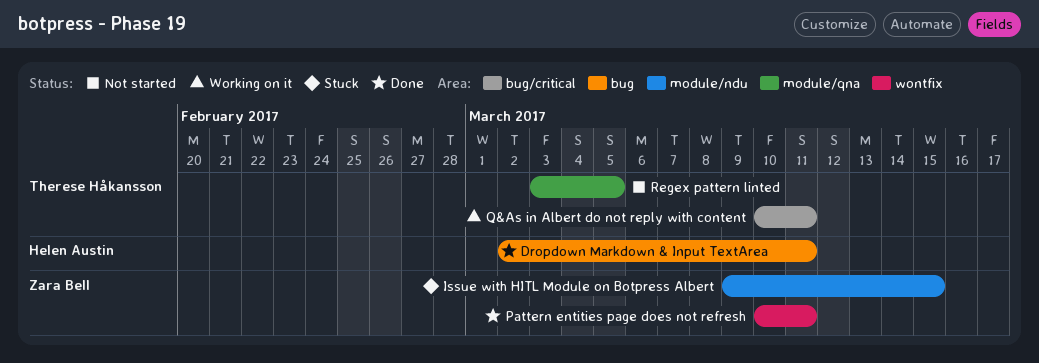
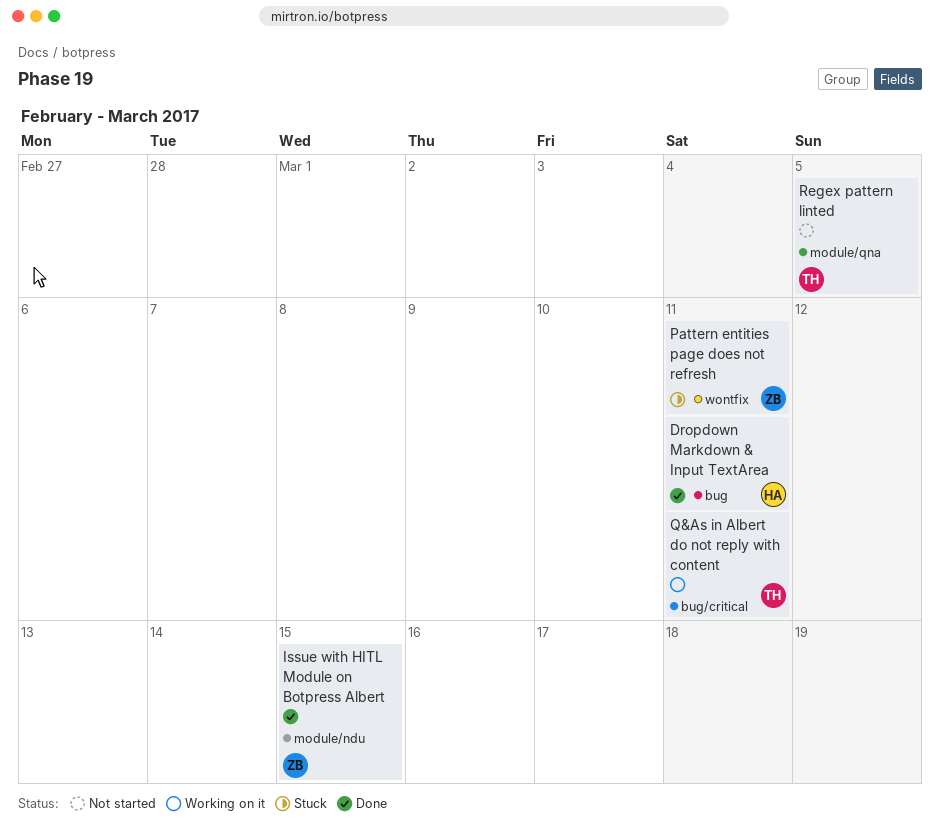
Issue with HITL Module on Botpress Albert, status: Stuck -> Done
Pattern entities page does not refresh, status: Done -> Stuck

